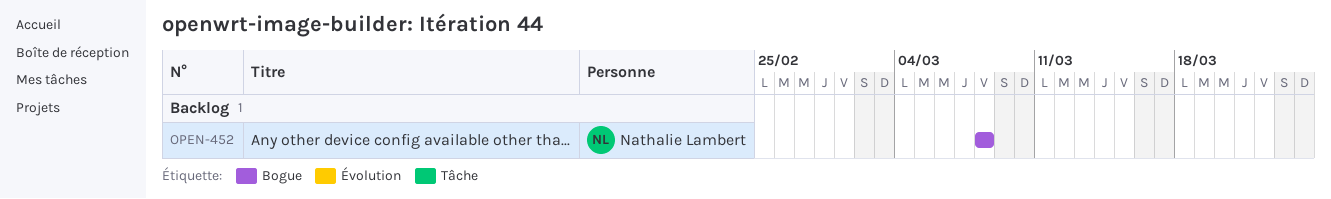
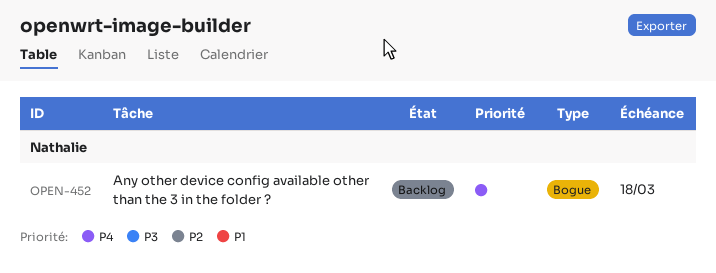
OPEN-452, due: Mar 8 -> Mar 18

